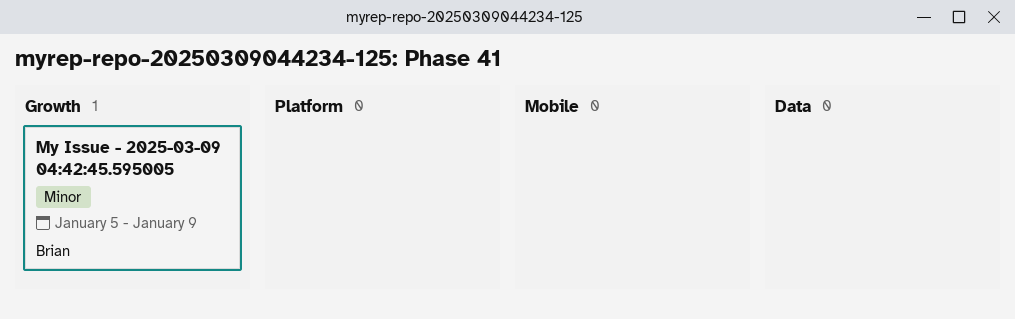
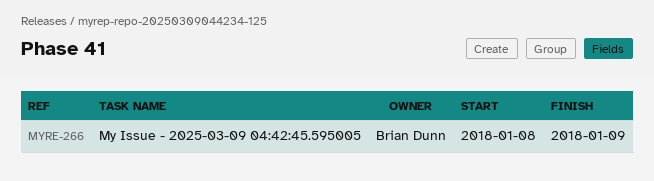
My Issue - 2025-03-09 04:42:45.595005, start: Jan 5 -> Jan 8

